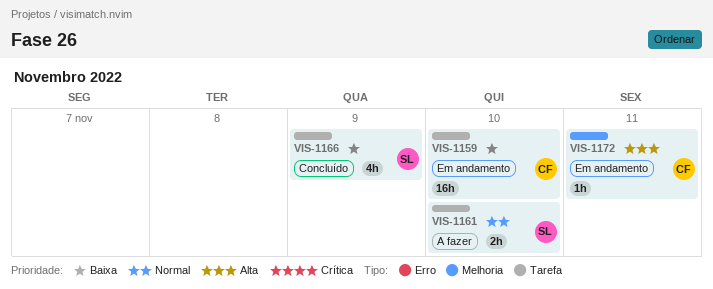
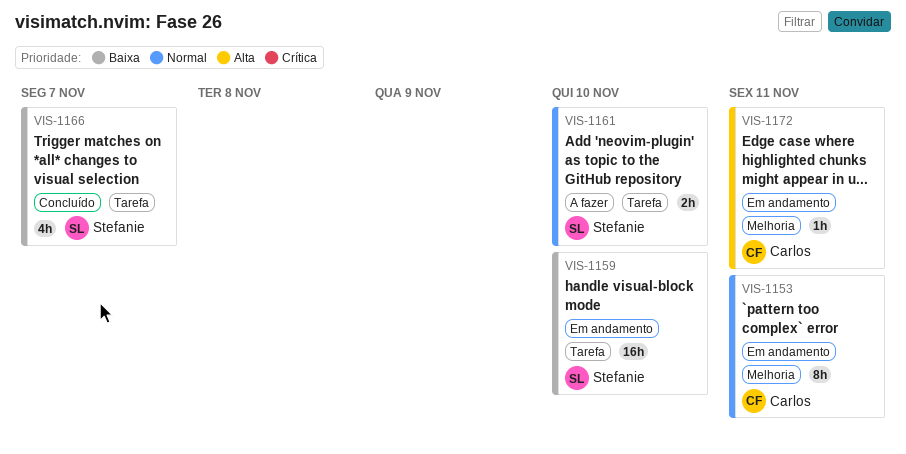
VIS-1153: none -> present
VIS-1159, owner: Carlos -> Stefanie
VIS-1166, due: Nov 9 -> Nov 7

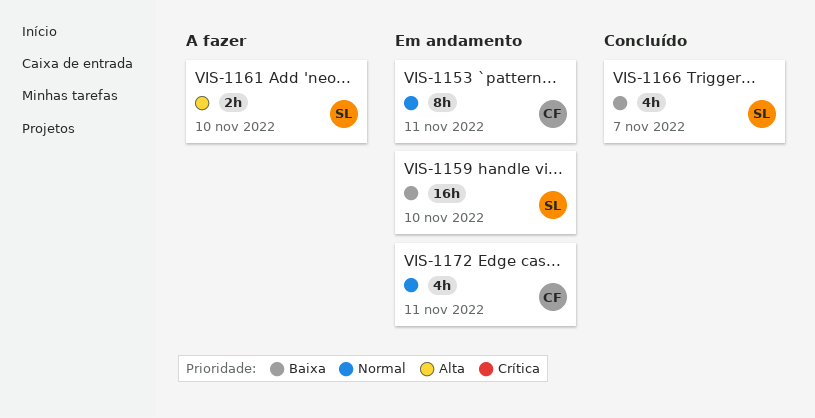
VIS-1161, priority: Normal -> Alta
VIS-1172, priority: Alta -> Normal
VIS-1172, estimate: 1h -> 4h

